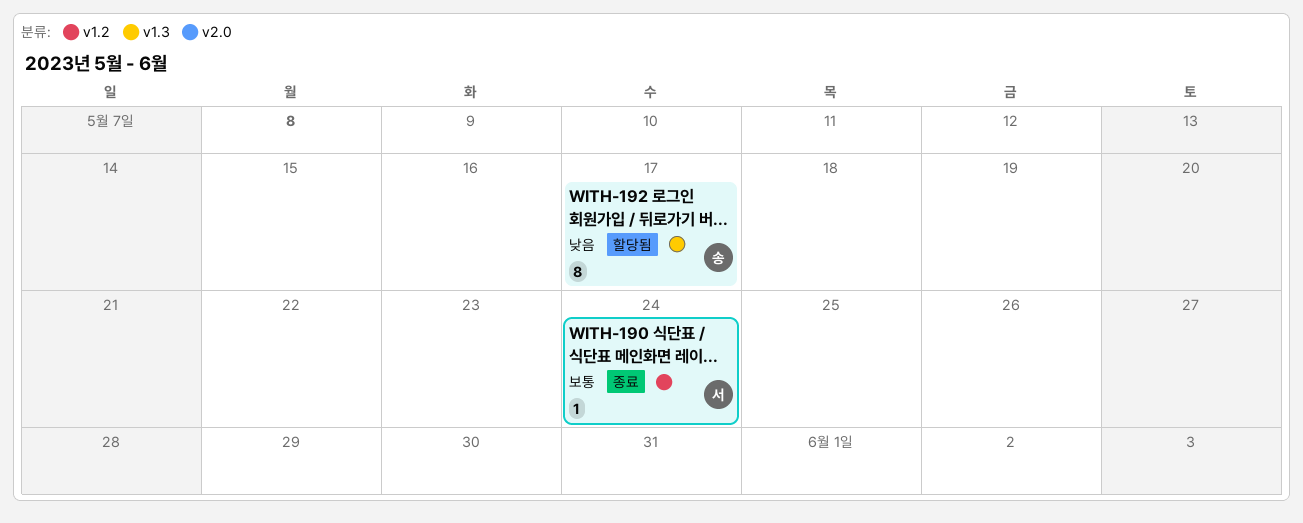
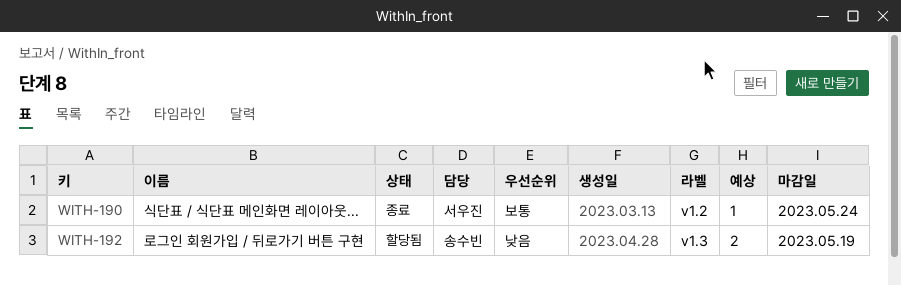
WITH-192, estimate: 8 -> 2
WITH-192, due: May 17 -> May 19

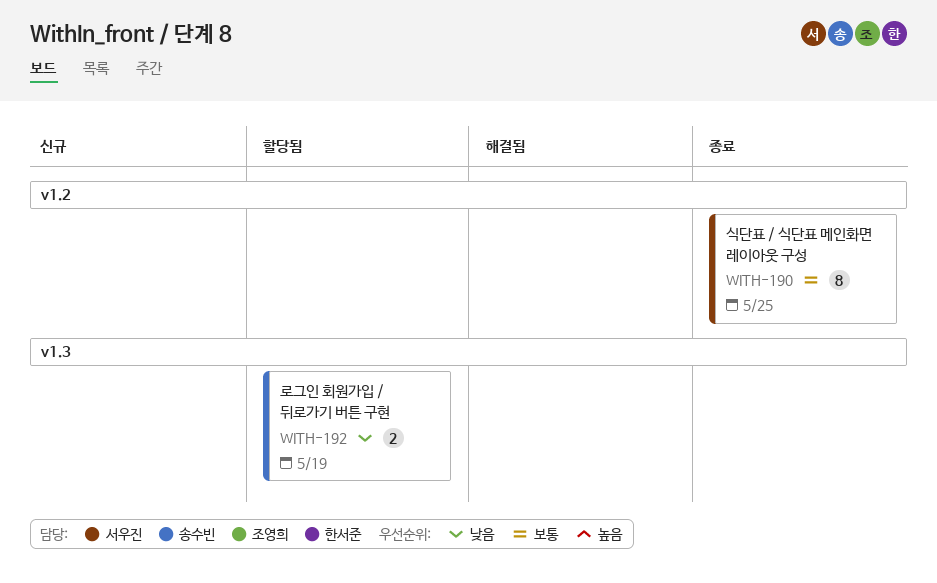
WITH-190, estimate: 1 -> 8
WITH-190, due: May 24 -> May 25

